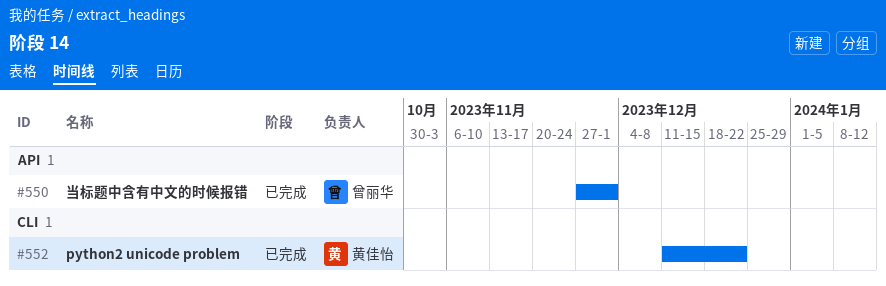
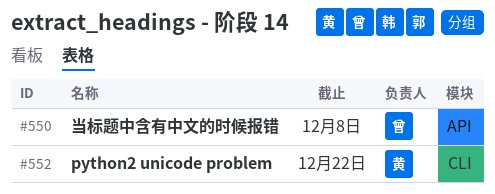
#550, due: Dec 1 -> Dec 8

